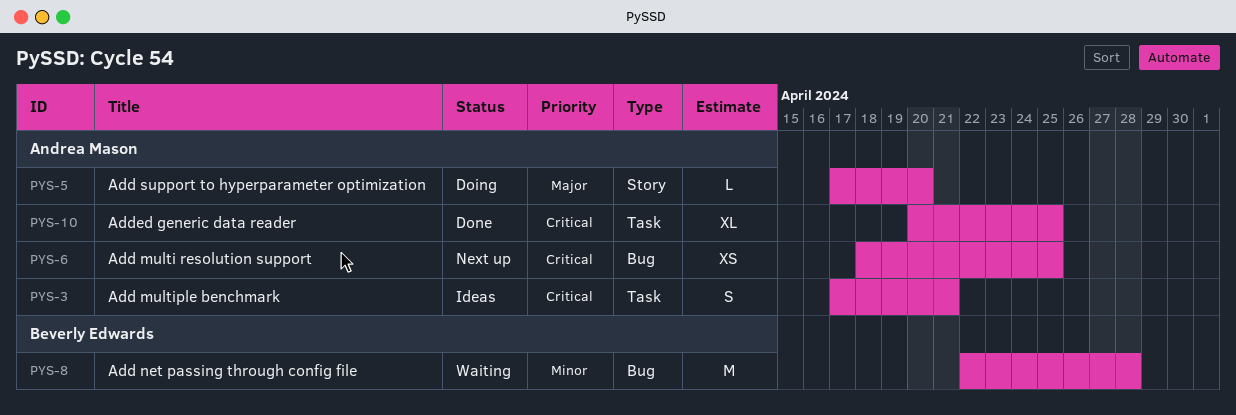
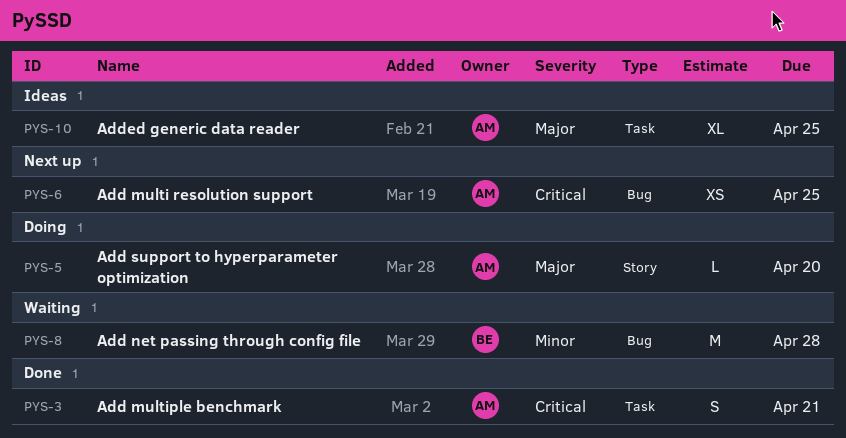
PYS-3, status: Ideas -> Done
PYS-10, status: Done -> Ideas
PYS-10, priority: Critical -> Major

